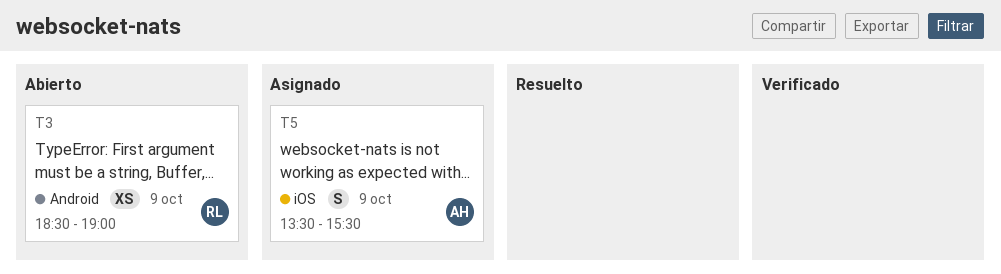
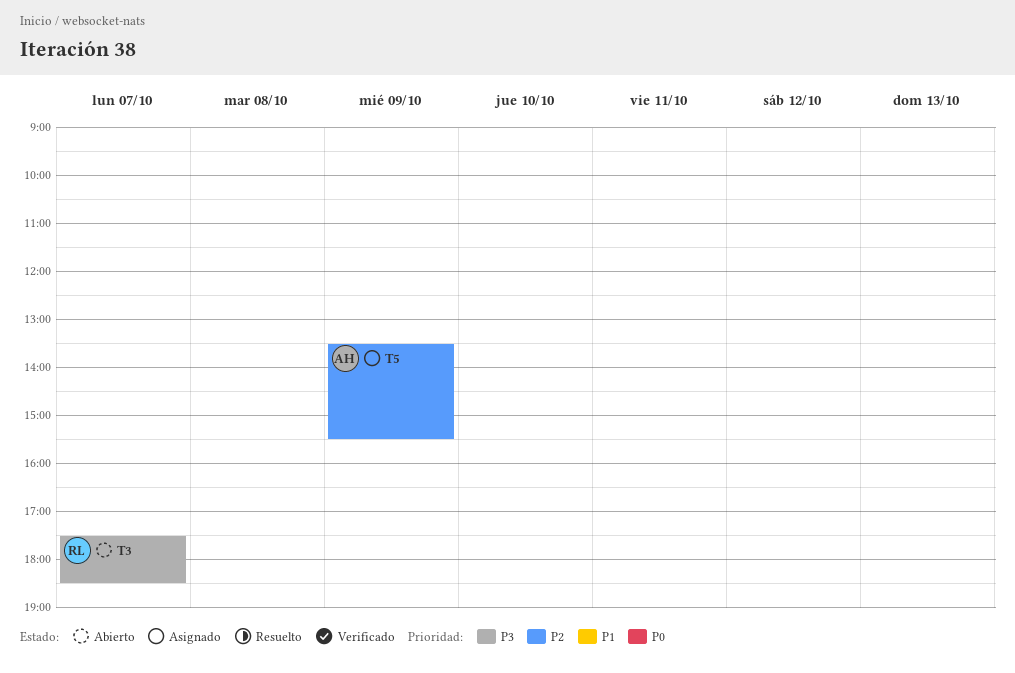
T3, day: Oct 9 -> Oct 7
T3, begins: 18:30 -> 17:30
T3, ends: 19:00 -> 18:30

